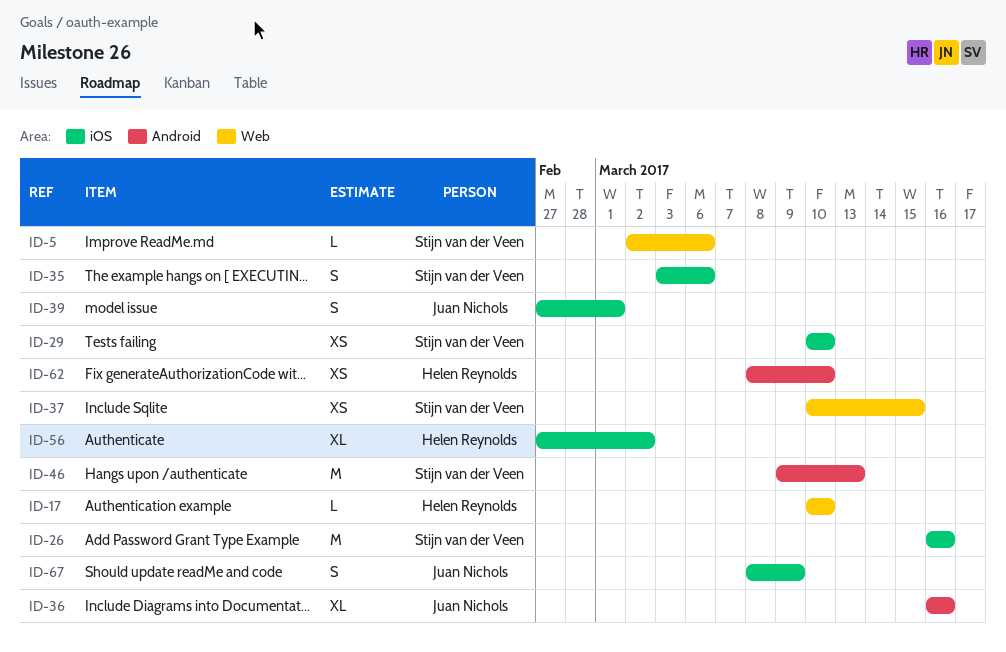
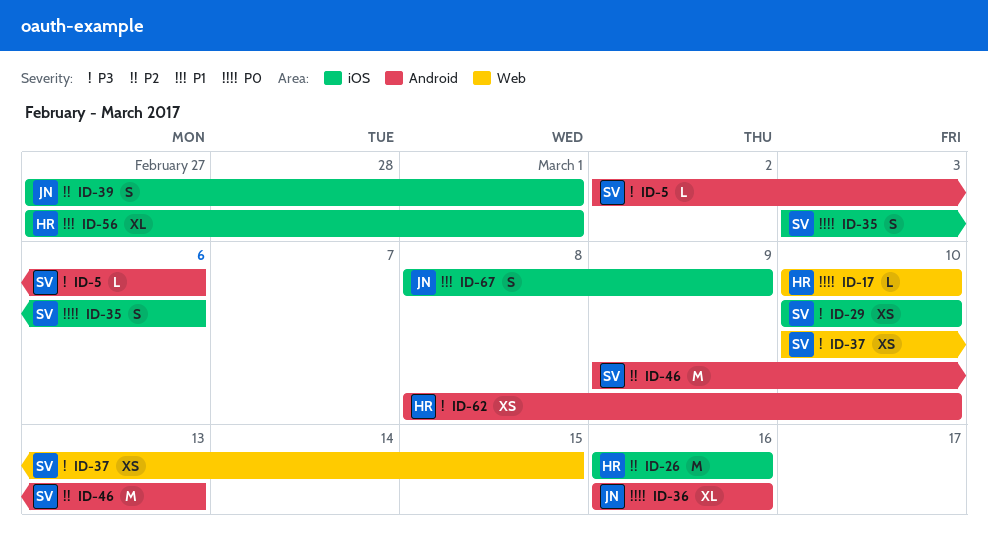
ID-5, label: Web -> Android
ID-26, owner: Stijn van der Veen -> Helen Reynolds
ID-56, due: Mar 2 -> Mar 1

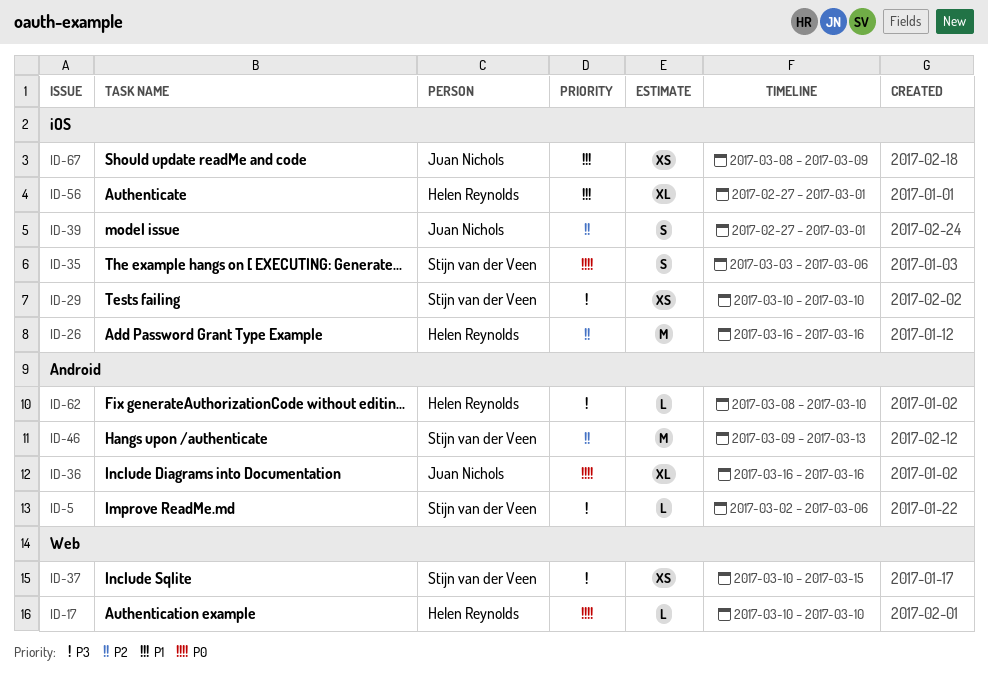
ID-62, estimate: XS -> L
ID-67, estimate: S -> XS

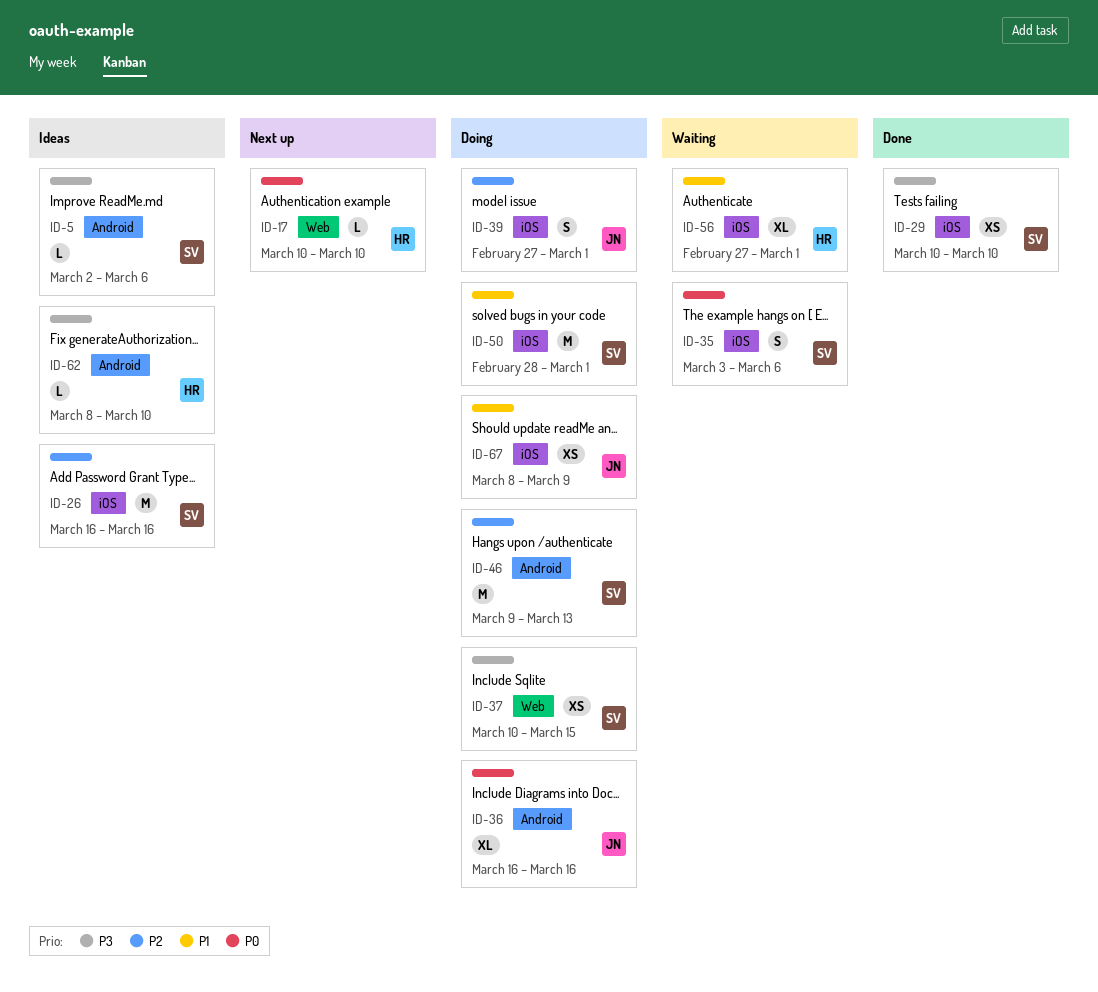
ID-26, owner: Helen Reynolds -> Stijn van der Veen
ID-50: none -> present

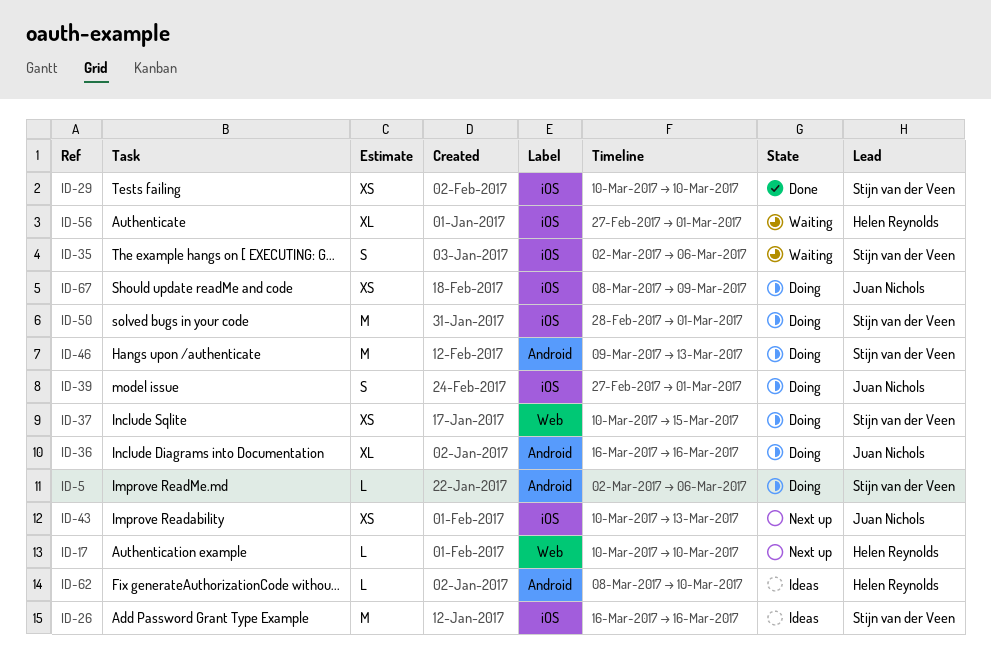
ID-5, status: Ideas -> Doing
ID-35, start: Mar 3 -> Mar 2
ID-43: none -> present

